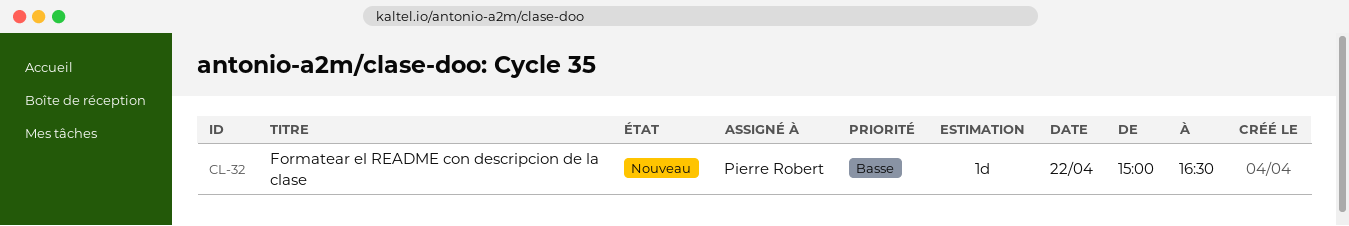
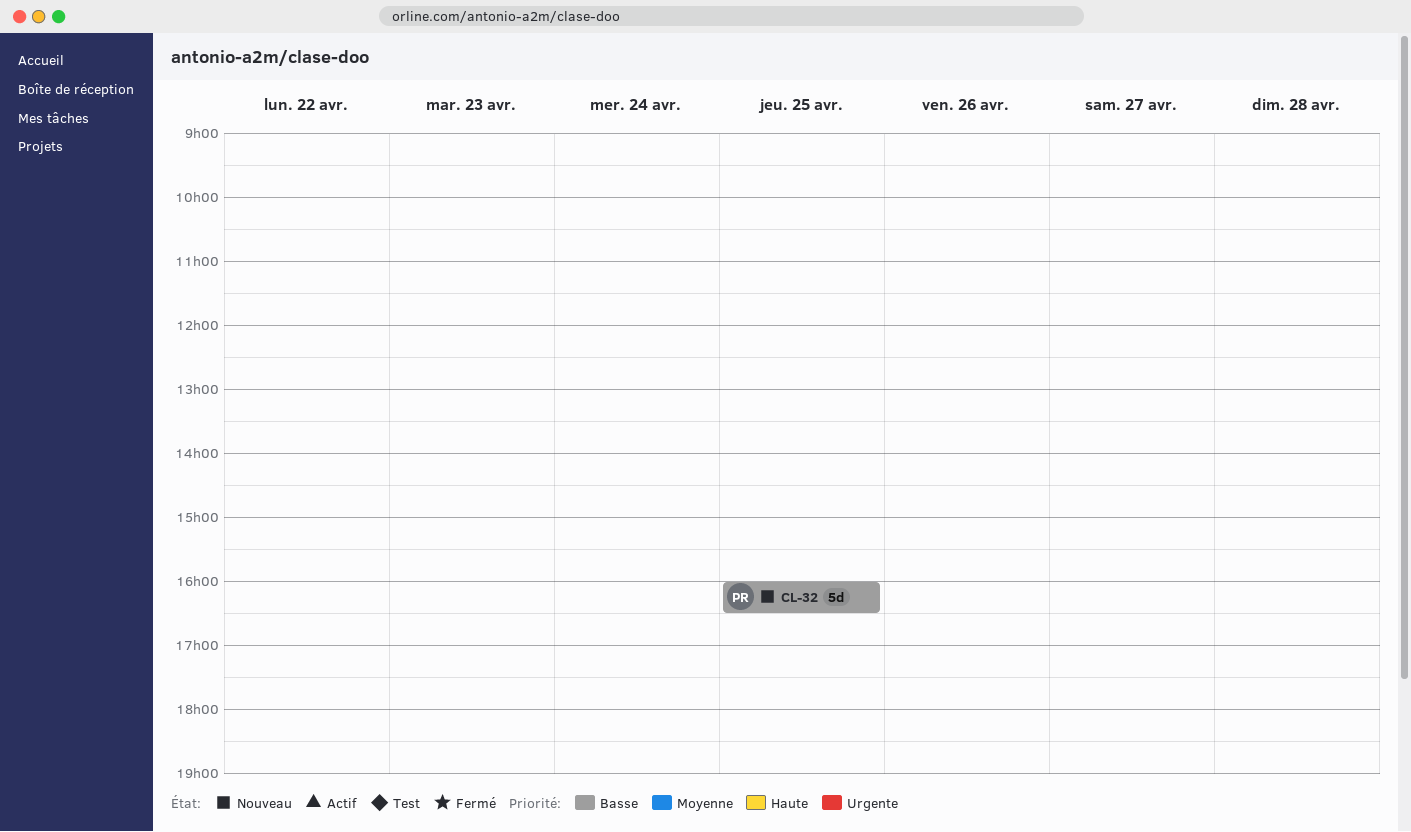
CL-32, estimate: 1d -> 5d
CL-32, day: Apr 22 -> Apr 25
CL-32, begins: 15:00 -> 16:00

